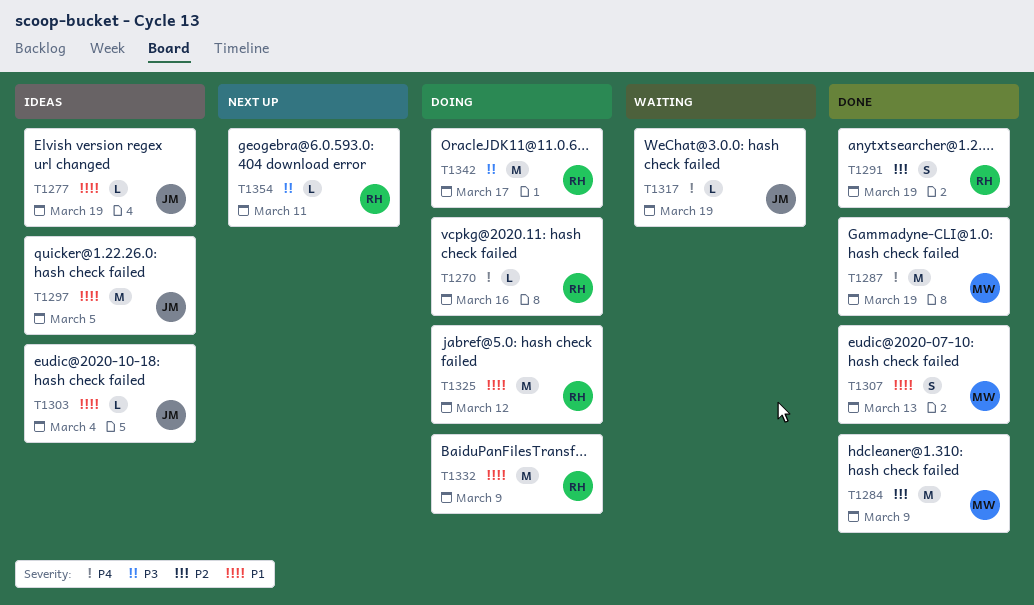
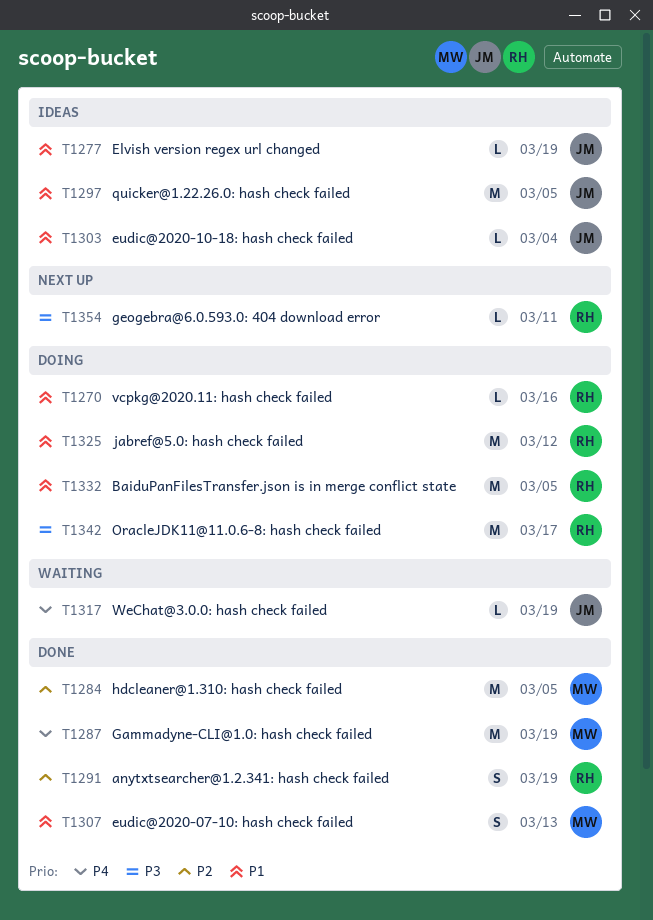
T1270, priority: P4 -> P1
T1284, due: Mar 9 -> Mar 5
T1332, due: Mar 9 -> Mar 5

